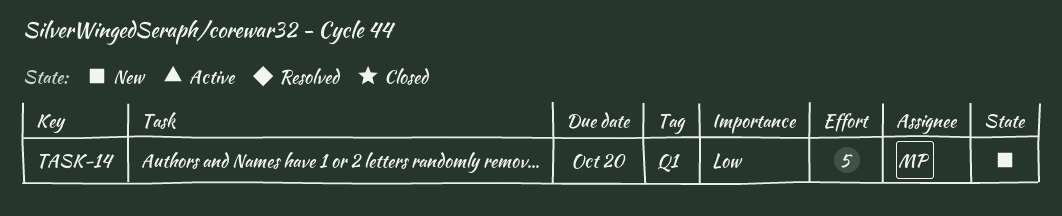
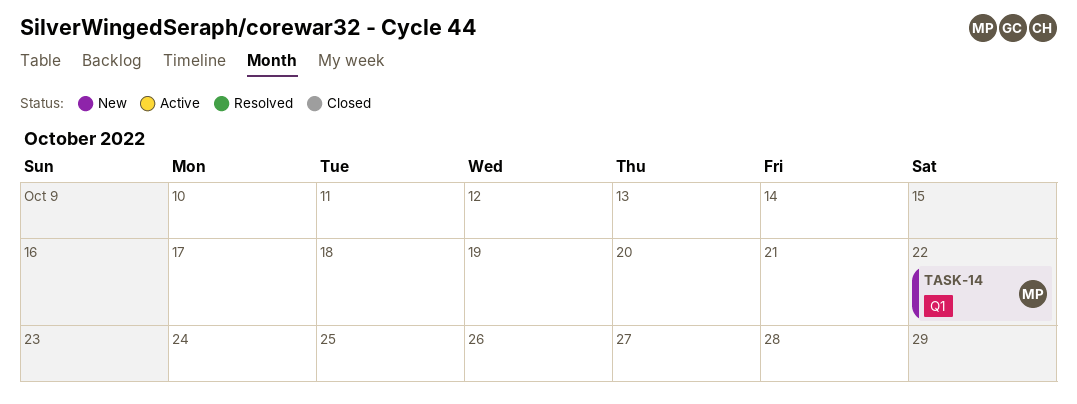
TASK-14, due: Oct 20 -> Oct 22

